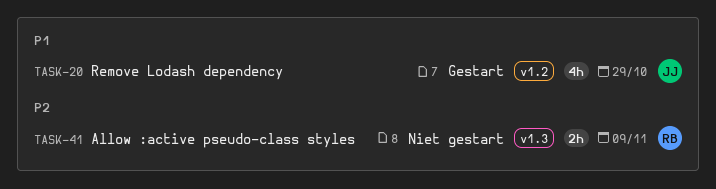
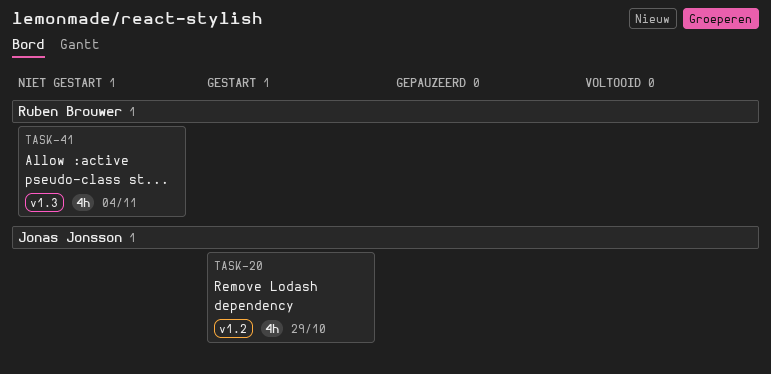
TASK-41, estimate: 2h -> 4h
TASK-41, due: Nov 9 -> Nov 4

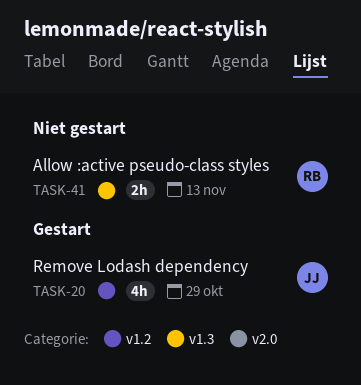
TASK-41, estimate: 4h -> 2h
TASK-41, due: Nov 4 -> Nov 13

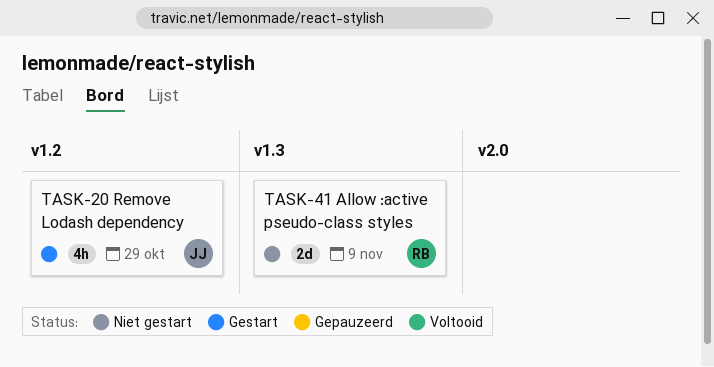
TASK-41, estimate: 2h -> 2d
TASK-41, due: Nov 13 -> Nov 9

